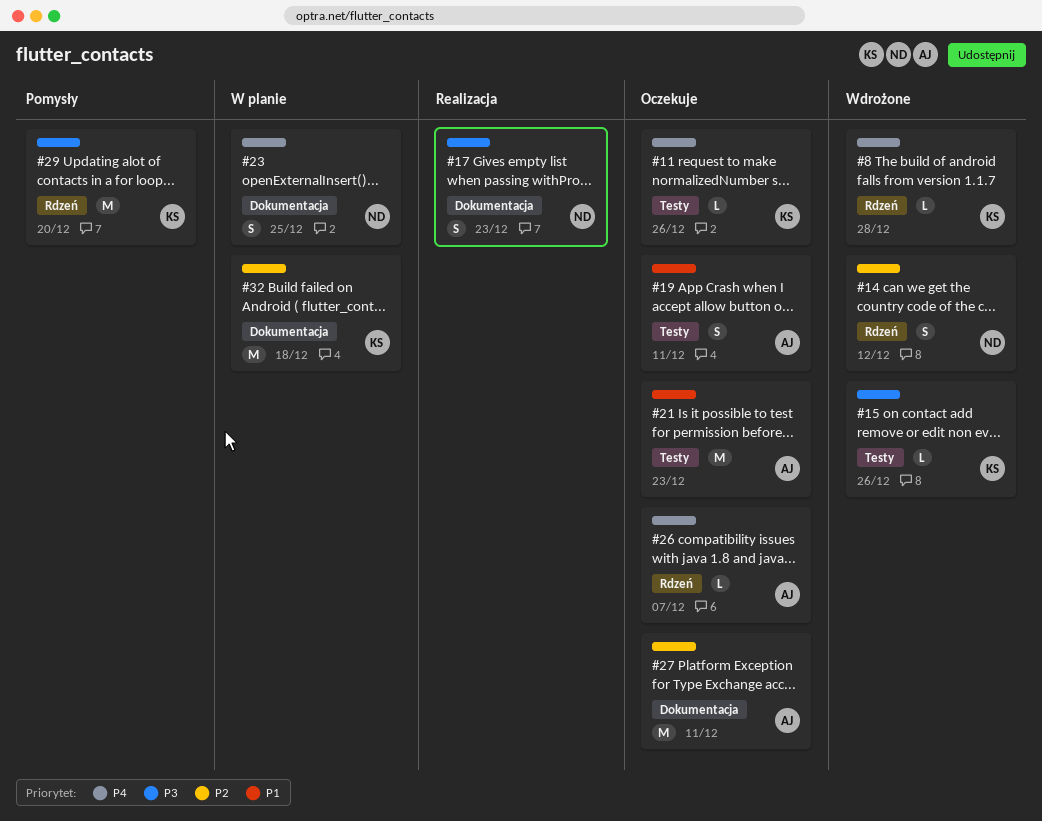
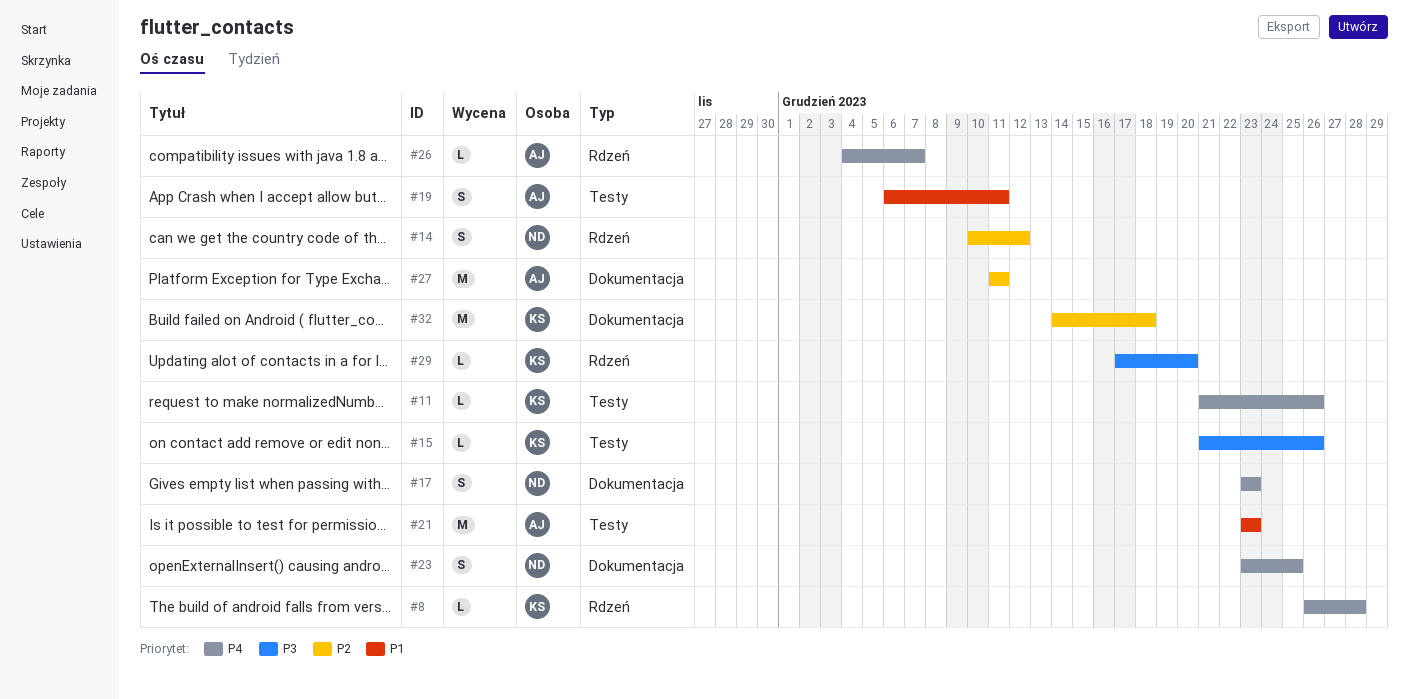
#17, priority: P3 -> P4
#29, estimate: M -> L

